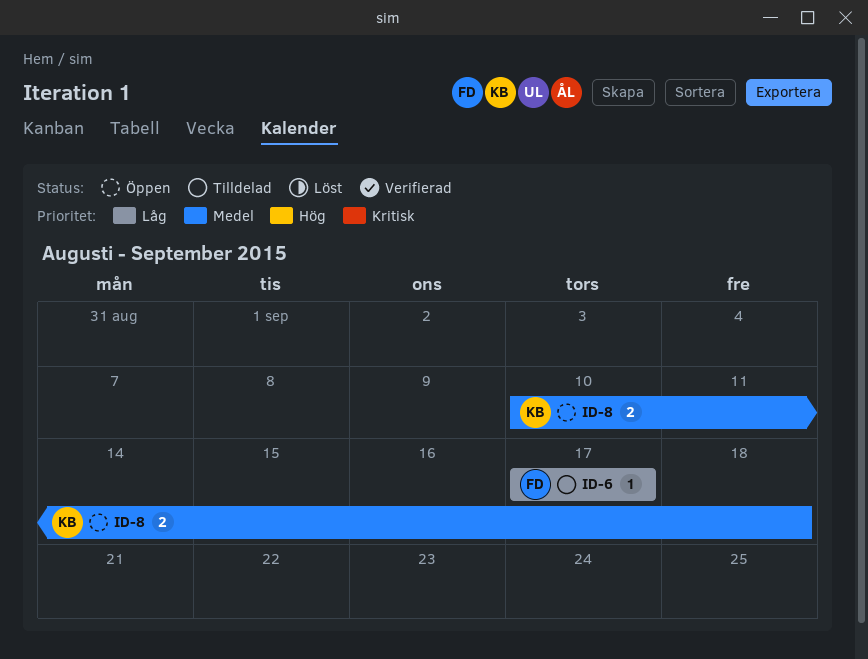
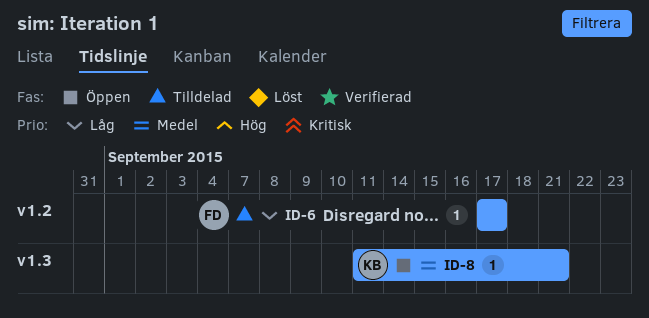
ID-8, estimate: 2 -> 1
ID-8, start: Sep 10 -> Sep 11
ID-8, due: Sep 18 -> Sep 21

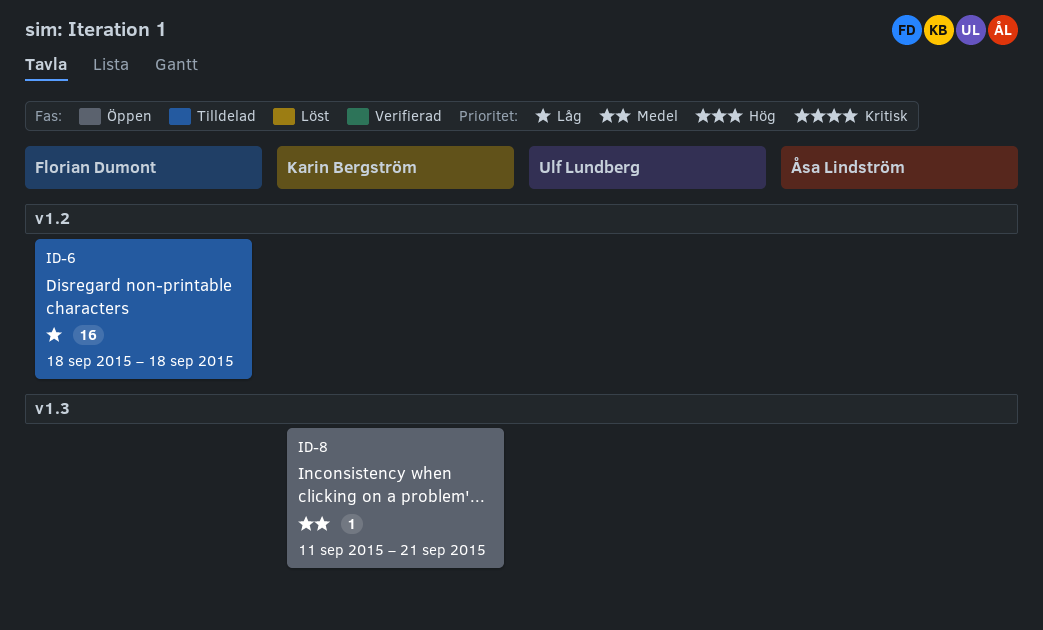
ID-6, estimate: 1 -> 16
ID-6, start: Sep 17 -> Sep 18
ID-6, due: Sep 17 -> Sep 18

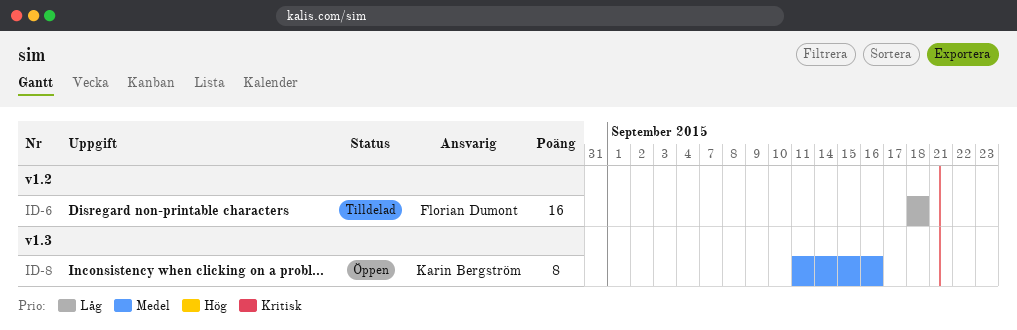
ID-8, estimate: 1 -> 8
ID-8, due: Sep 21 -> Sep 16

